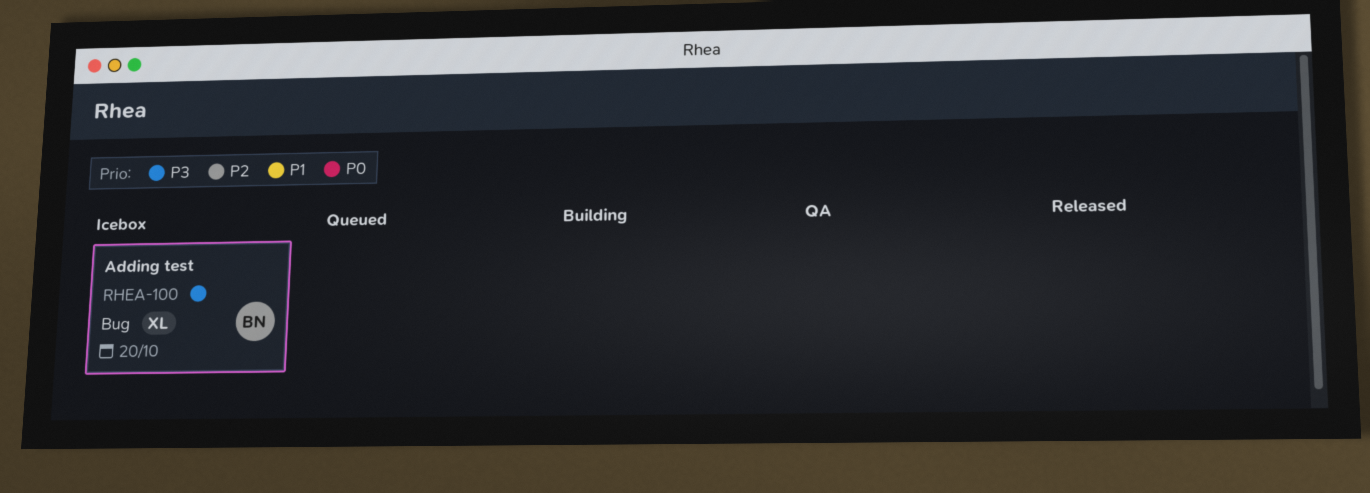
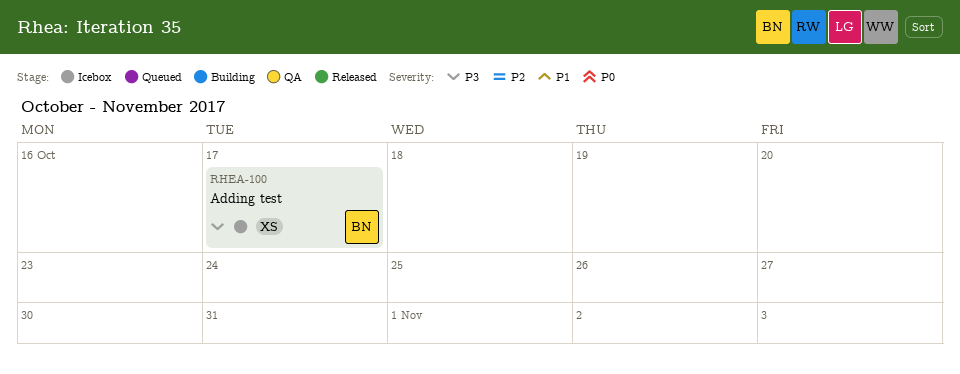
RHEA-100, estimate: XL -> XS
RHEA-100, due: Oct 20 -> Oct 17

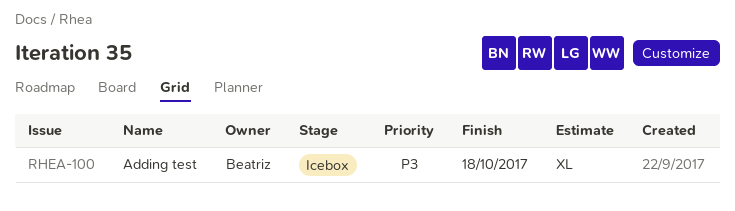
RHEA-100, estimate: XS -> XL
RHEA-100, due: Oct 17 -> Oct 18

